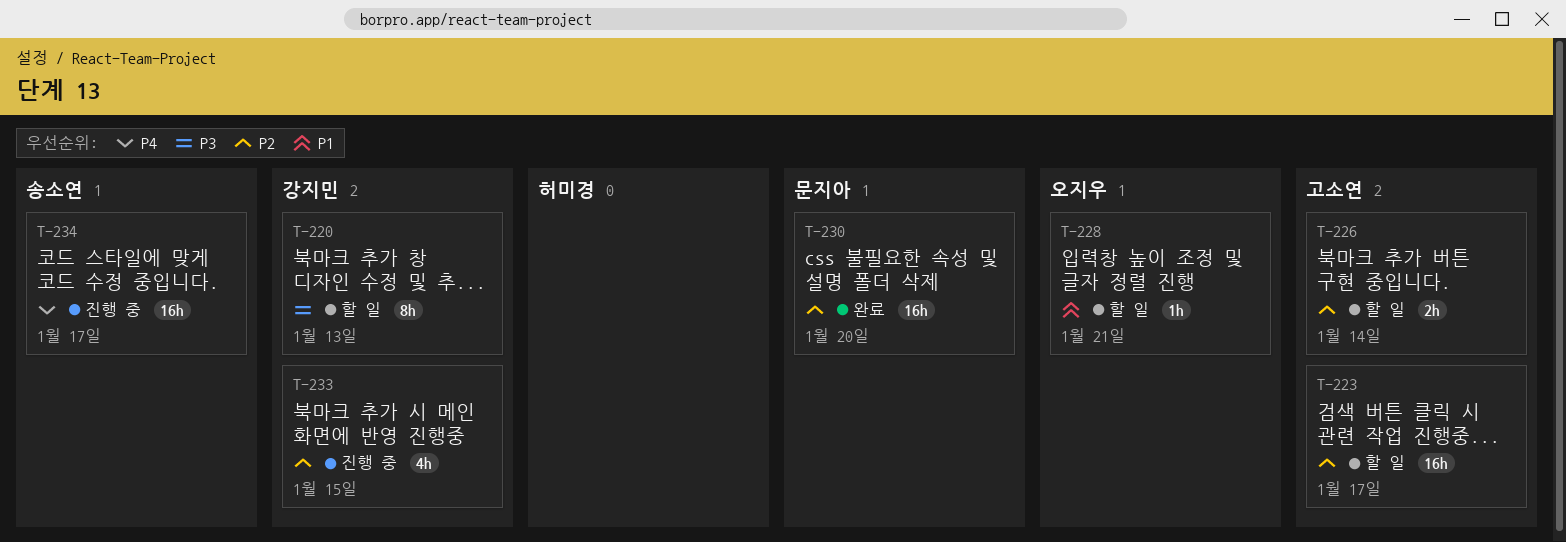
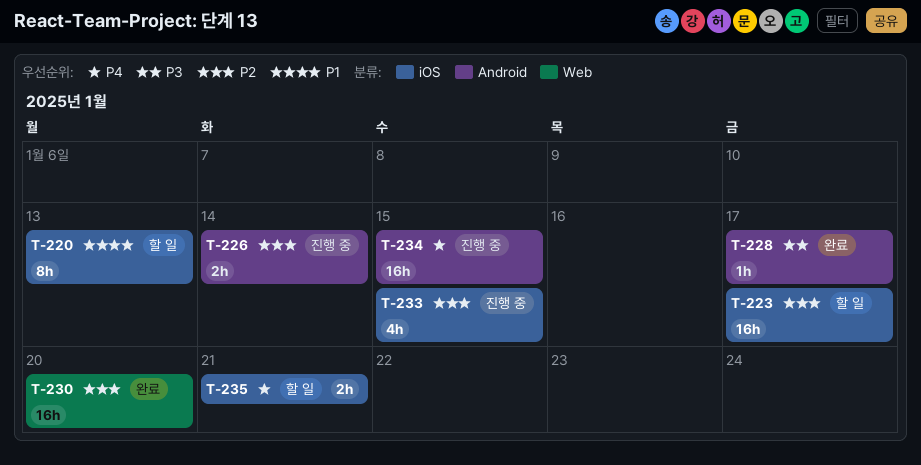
T-220, priority: P3 -> P1
T-226, status: 할 일 -> 진행 중
T-228, status: 할 일 -> 완료
T-228, priority: P1 -> P3
T-228, due: Jan 21 -> Jan 17
T-234, due: Jan 17 -> Jan 15
T-235: none -> present

